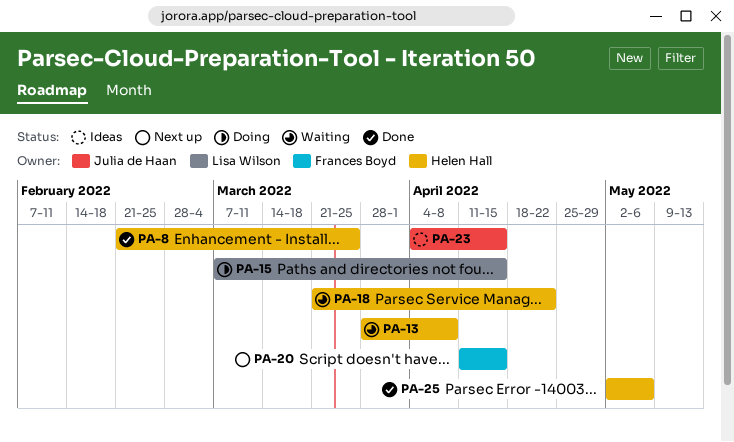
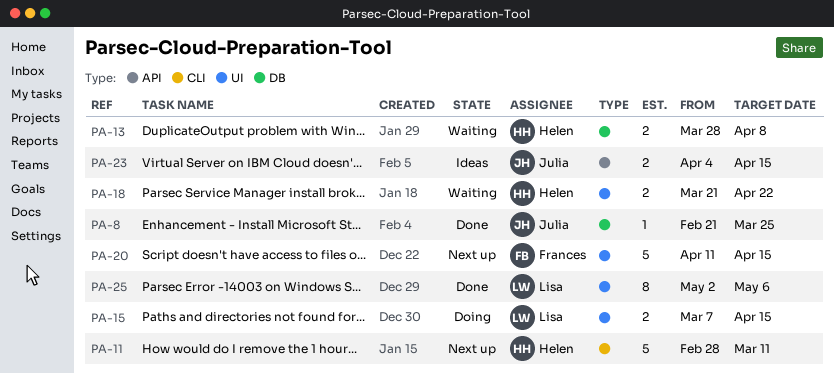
PA-8, owner: Helen Hall -> Julia de Haan
PA-11: none -> present
PA-25, owner: Helen Hall -> Lisa Wilson

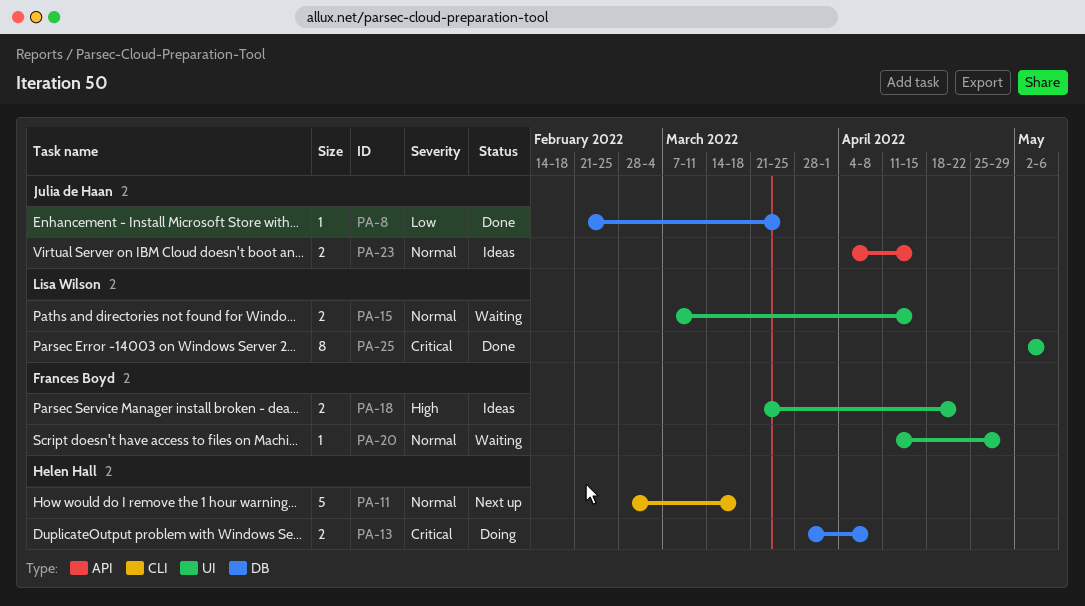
PA-11, due: Mar 11 -> Mar 18
PA-13, status: Waiting -> Doing
PA-15, status: Doing -> Waiting
PA-18, status: Waiting -> Ideas
PA-18, owner: Helen Hall -> Frances Boyd
PA-20, status: Next up -> Waiting
PA-20, estimate: 5 -> 1
PA-20, due: Apr 15 -> Apr 29

